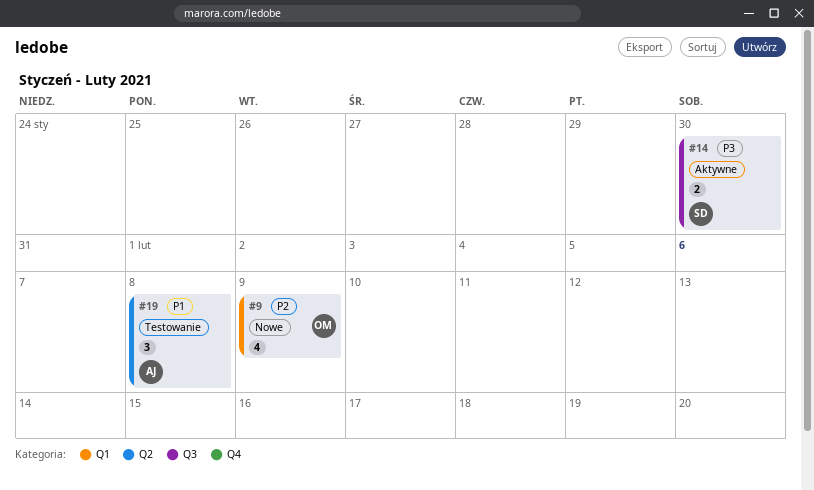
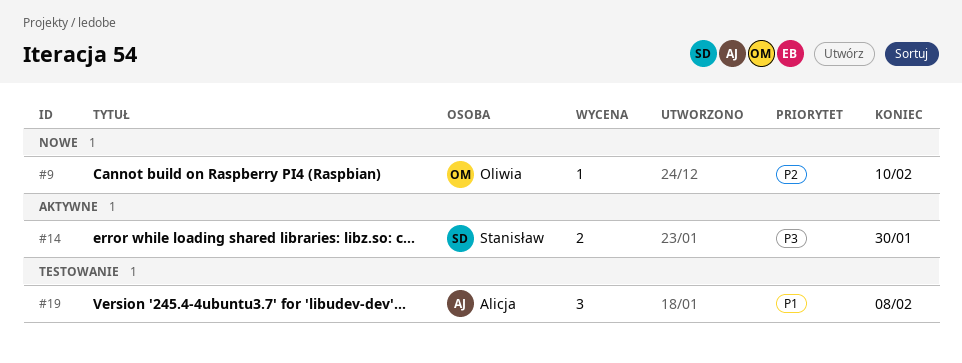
#9, estimate: 4 -> 1
#9, due: Feb 9 -> Feb 10

